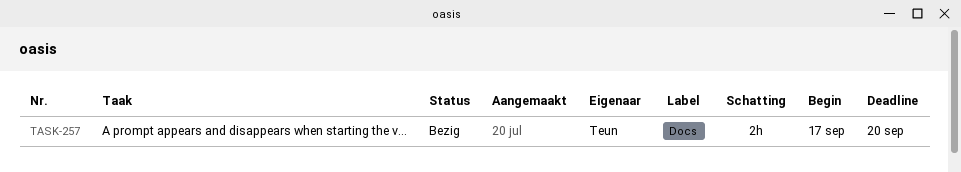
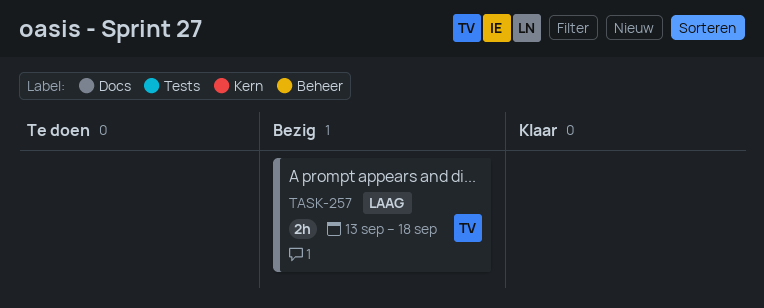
TASK-257, start: Sep 17 -> Sep 13
TASK-257, due: Sep 20 -> Sep 18

